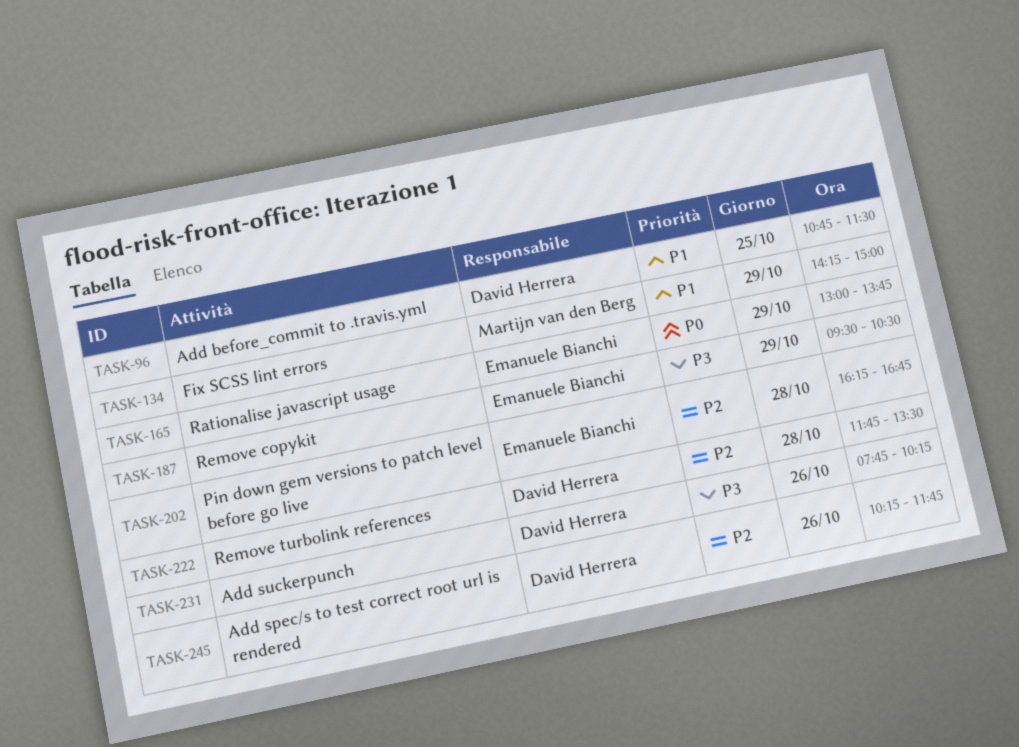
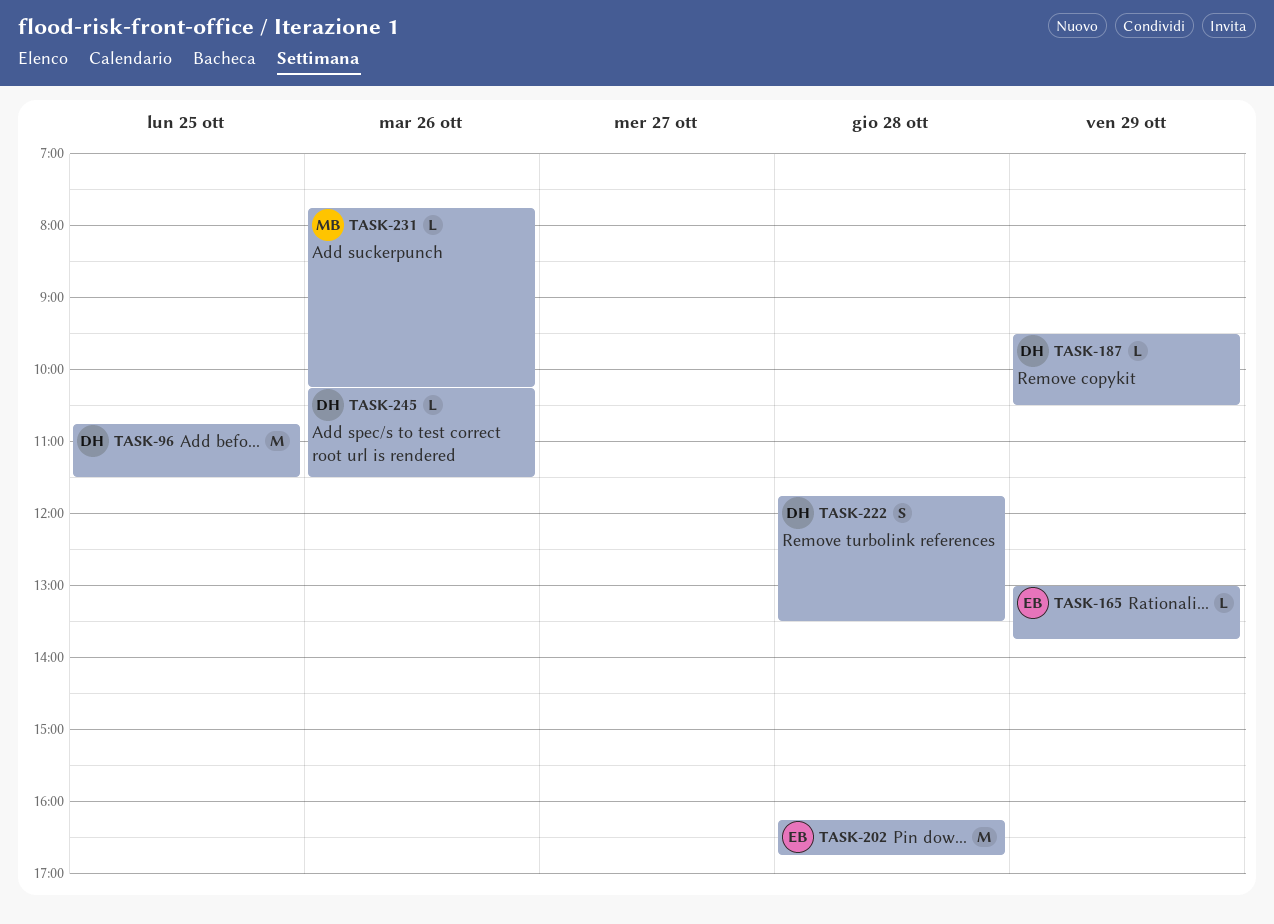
TASK-134: present -> none
TASK-187, owner: Emanuele Bianchi -> David Herrera
TASK-231, owner: David Herrera -> Martijn van den Berg
TASK-245, ends: 11:45 -> 11:30

